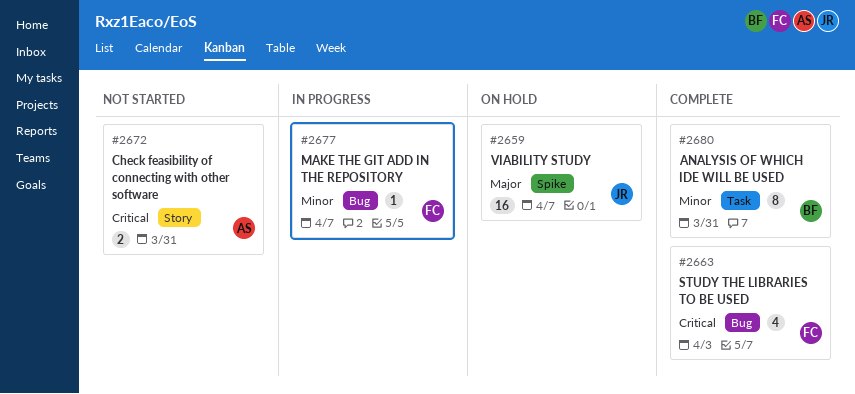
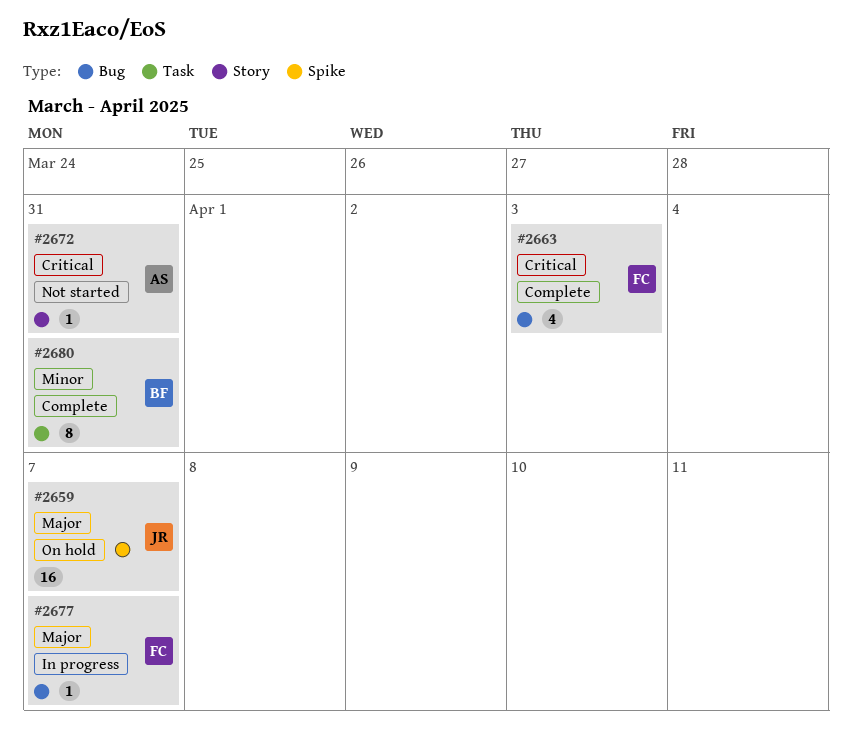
#2672, estimate: 2 -> 1
#2677, priority: Minor -> Major

